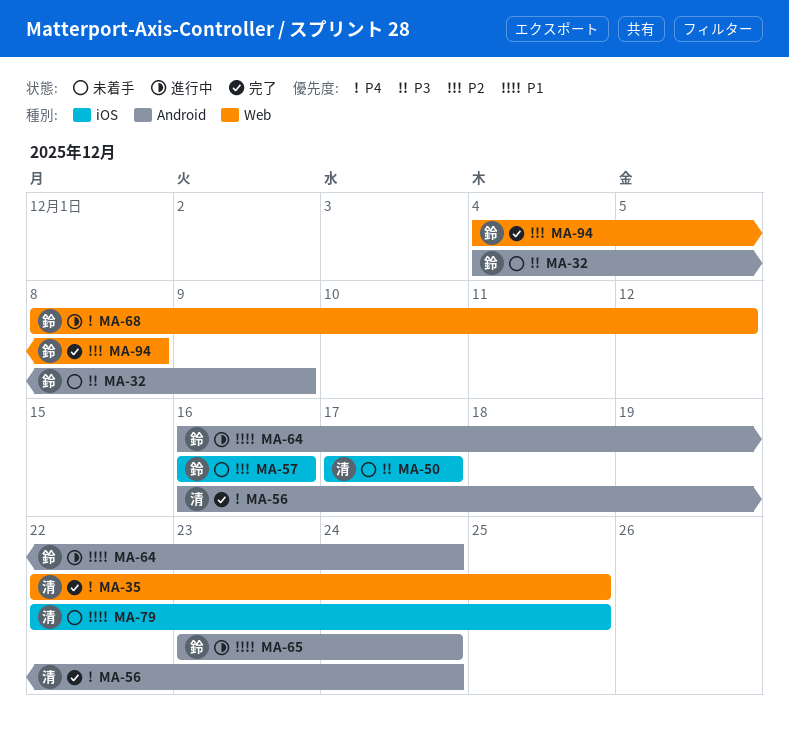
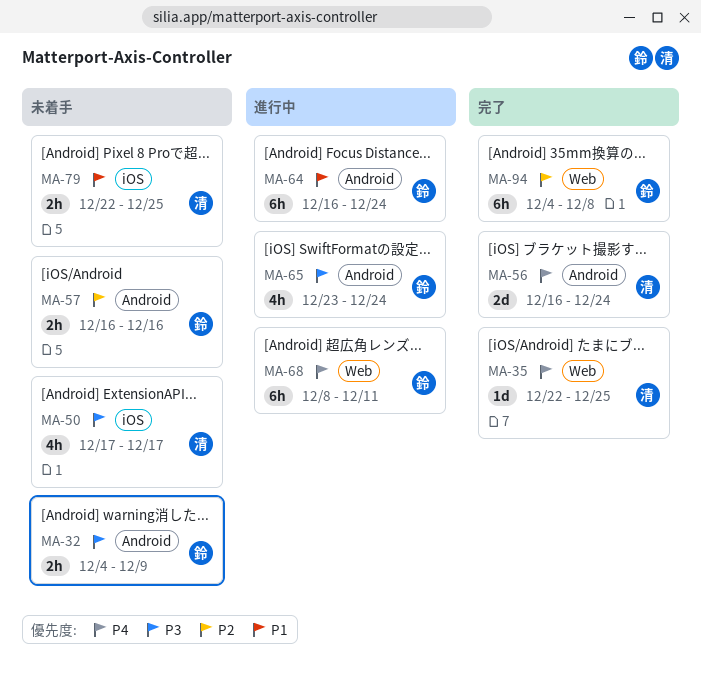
MA-57, label: iOS -> Android
MA-65, priority: P1 -> P3
MA-68, due: Dec 12 -> Dec 11

